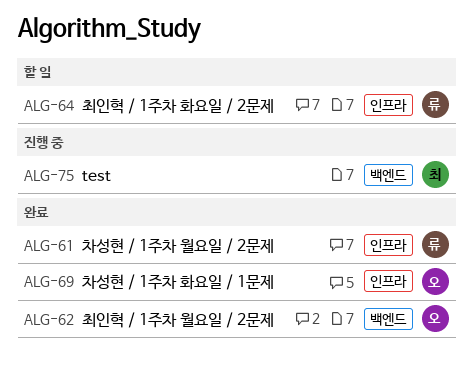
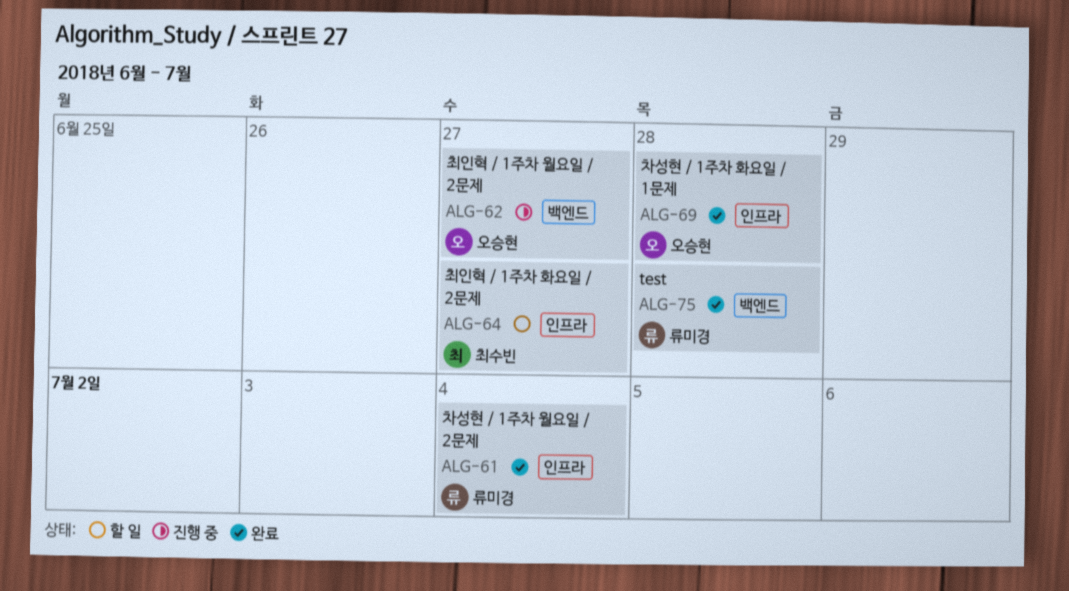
ALG-62, status: 완료 -> 진행 중
ALG-64, owner: 류미경 -> 최수빈
ALG-75, status: 진행 중 -> 완료
ALG-75, owner: 최수빈 -> 류미경

